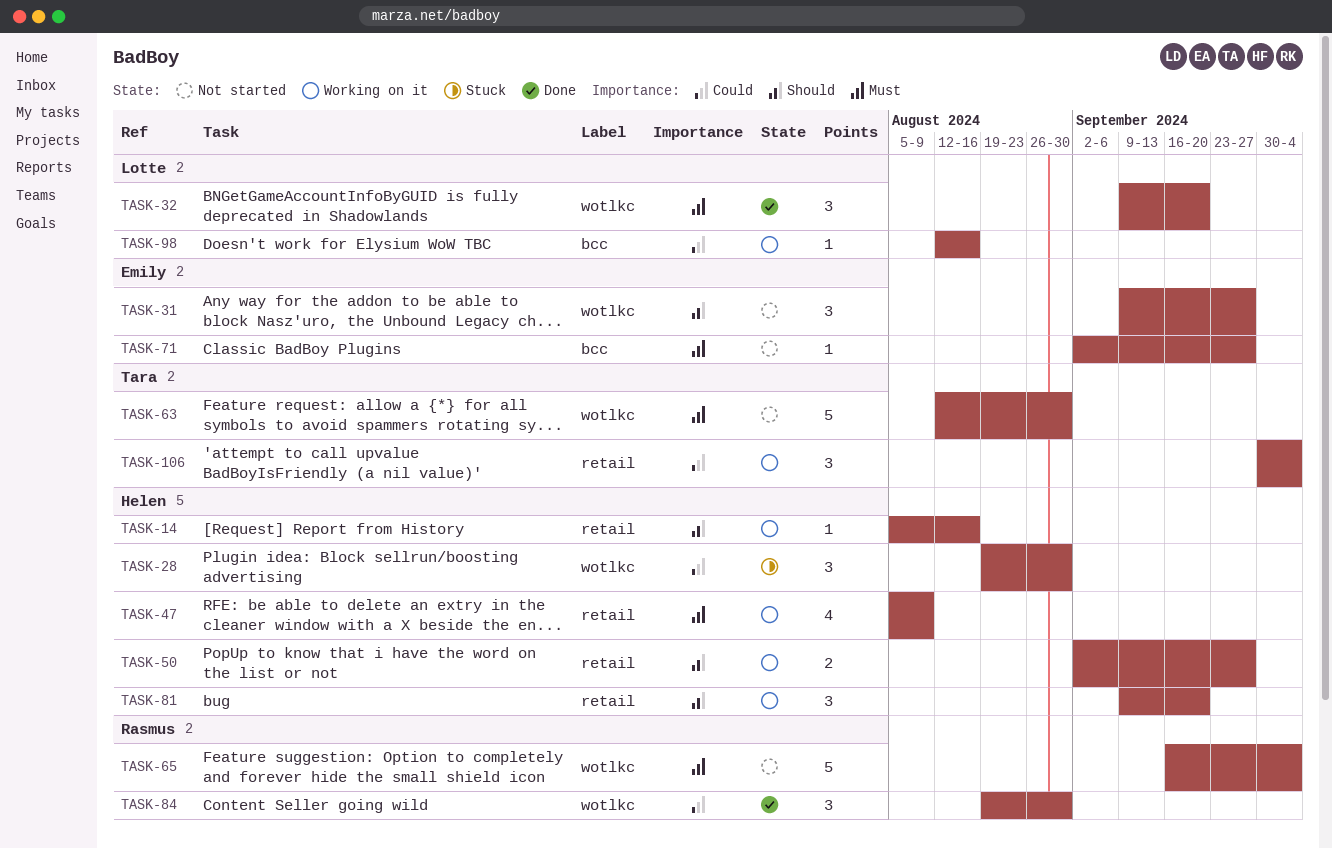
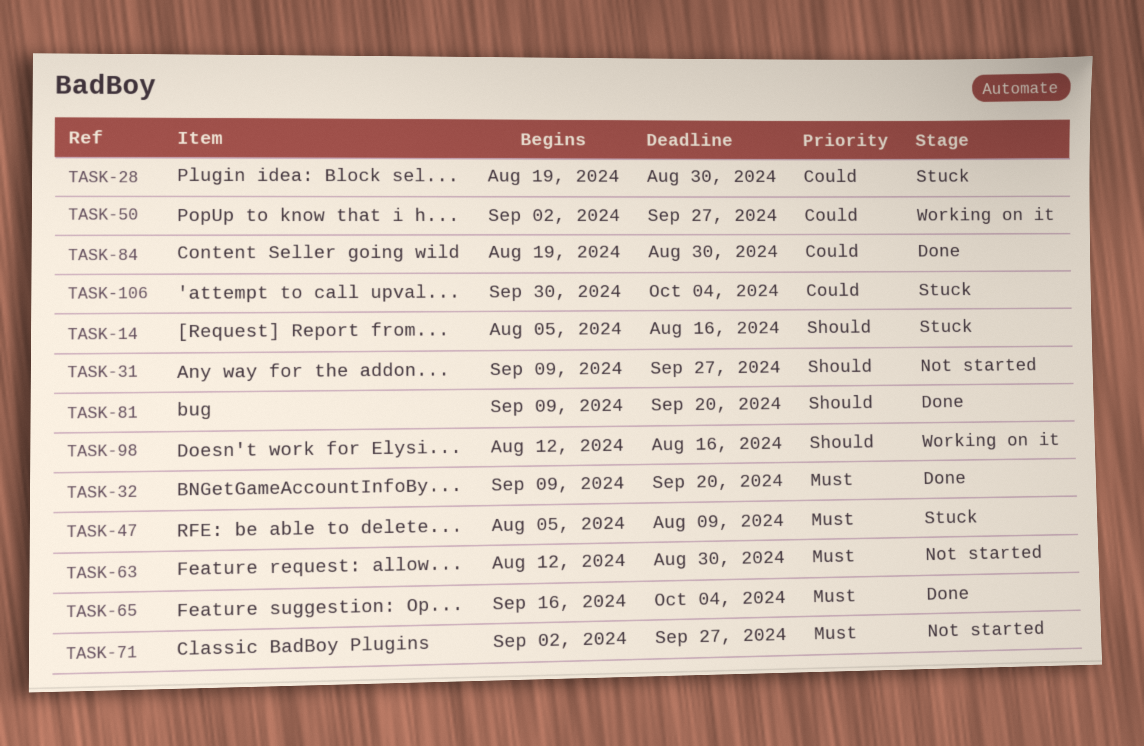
TASK-14, status: Working on it -> Stuck
TASK-47, status: Working on it -> Stuck
TASK-50, priority: Should -> Could
TASK-65, status: Not started -> Done
TASK-81, status: Working on it -> Done
TASK-98, priority: Could -> Should
TASK-106, status: Working on it -> Stuck

